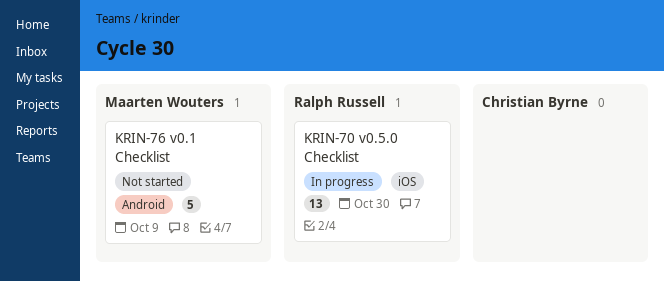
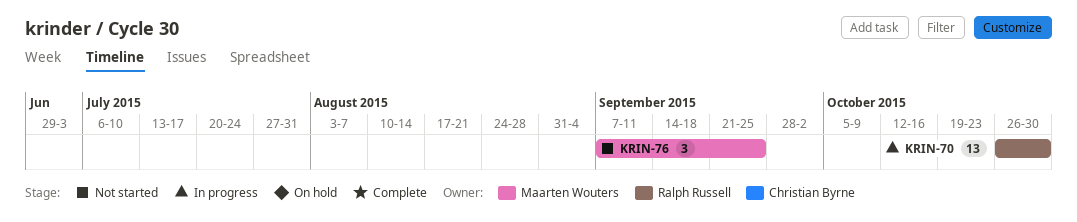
KRIN-76, estimate: 5 -> 3
KRIN-76, due: Oct 9 -> Sep 25

